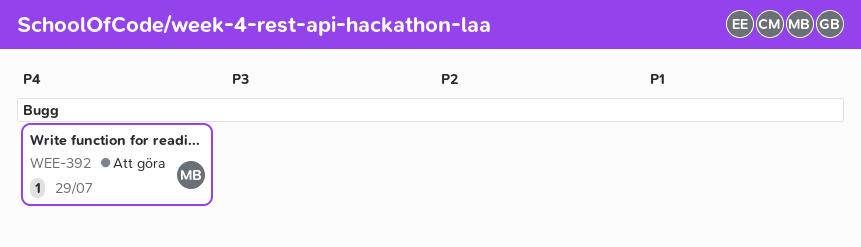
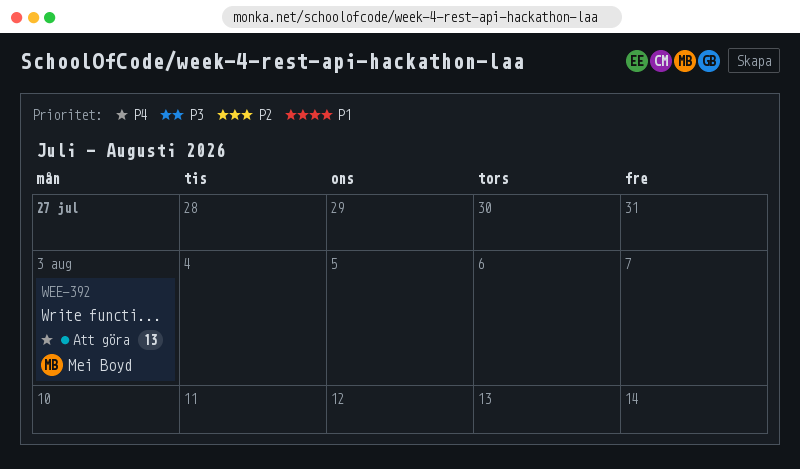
WEE-392, estimate: 1 -> 13
WEE-392, due: Jul 29 -> Aug 3

